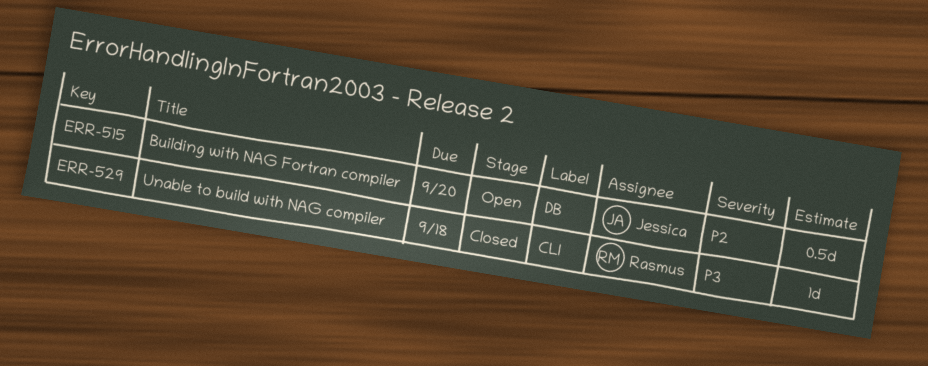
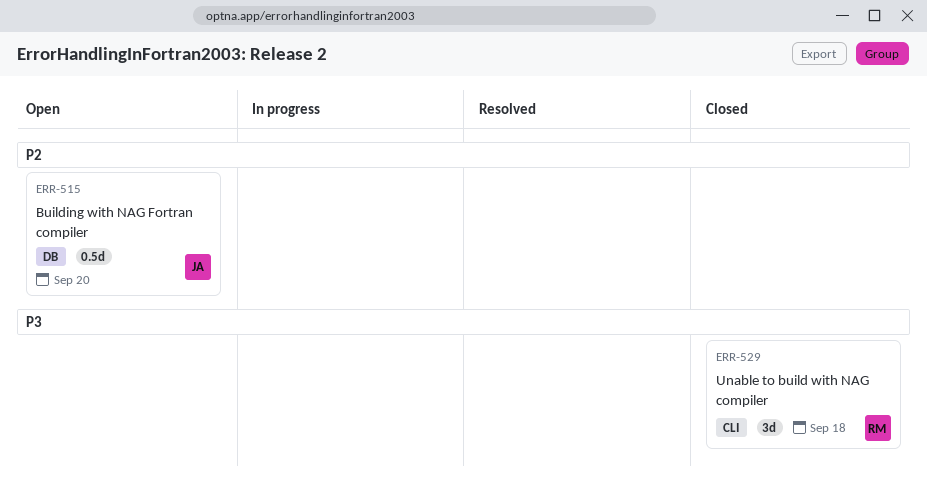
ERR-529, estimate: 1d -> 3d

